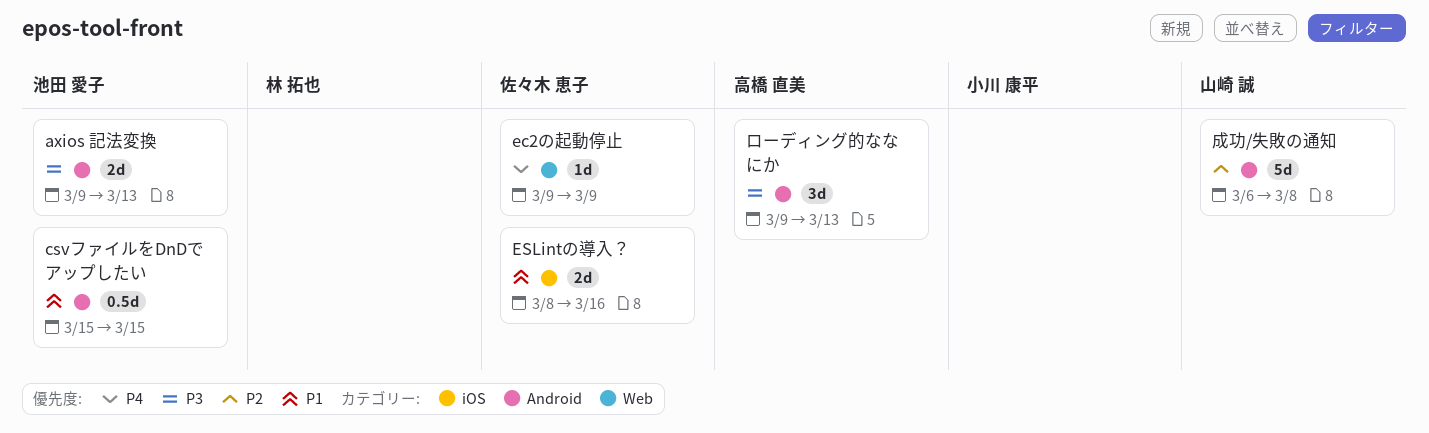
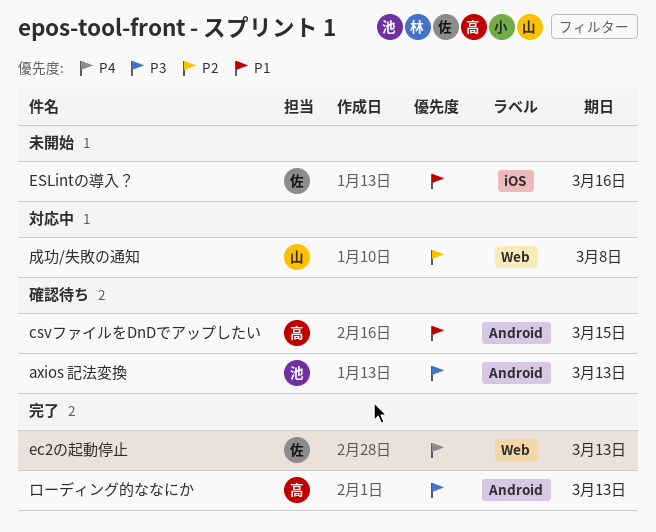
csvファイルをDnDでアップしたい, owner: 池田 愛子 -> 高橋 直美
ec2の起動停止, due: Mar 9 -> Mar 13
成功/失敗の通知, label: Android -> Web

